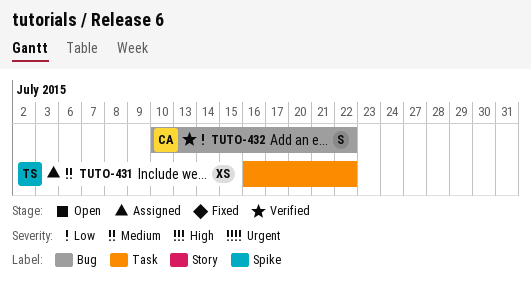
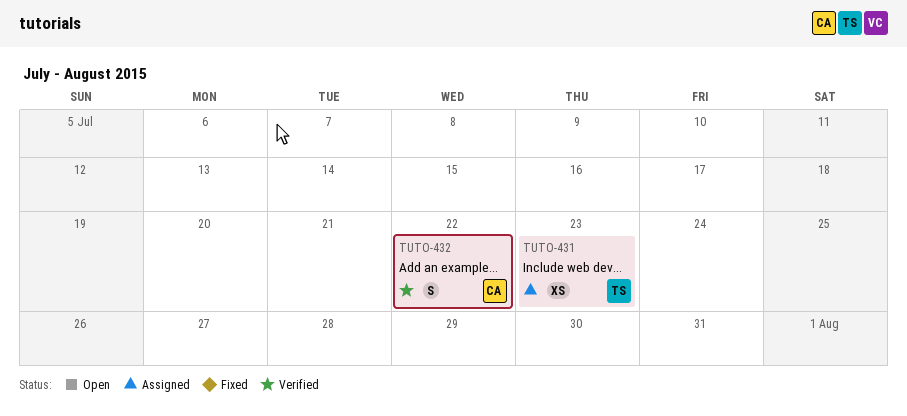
TUTO-431, due: Jul 22 -> Jul 23

